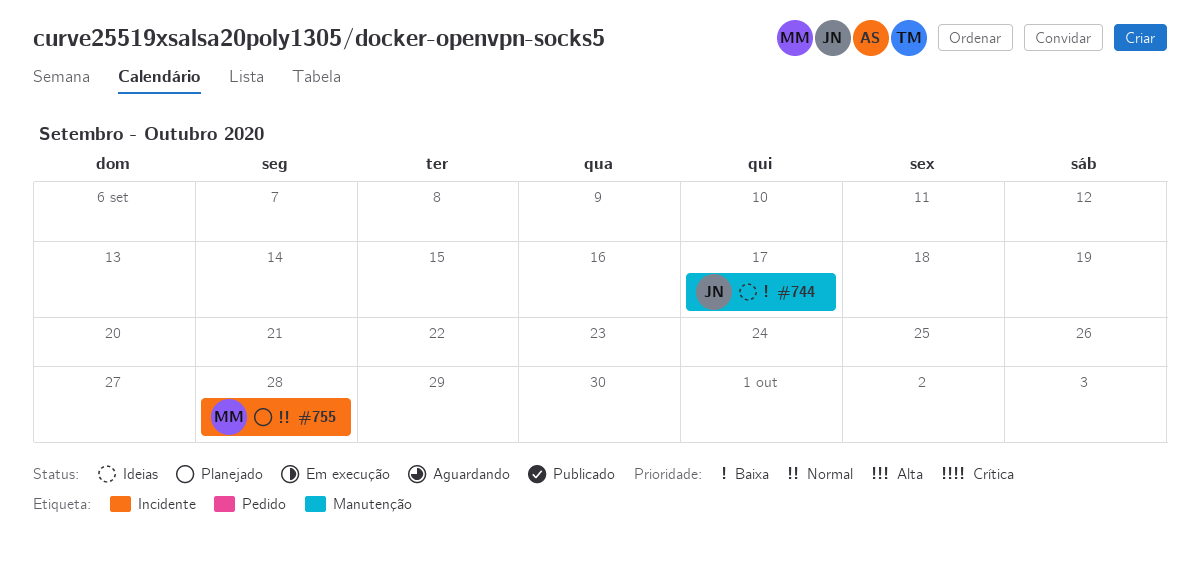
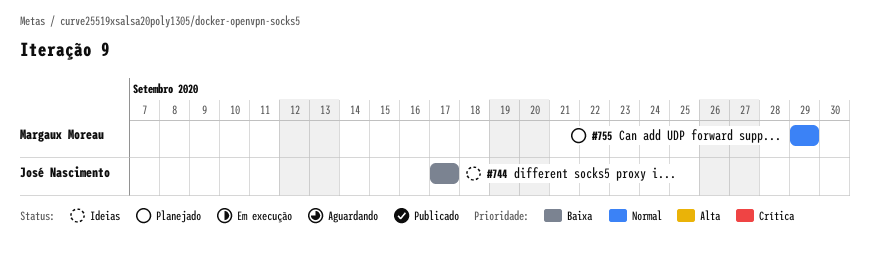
#755, start: Sep 28 -> Sep 29
#755, due: Sep 28 -> Sep 29

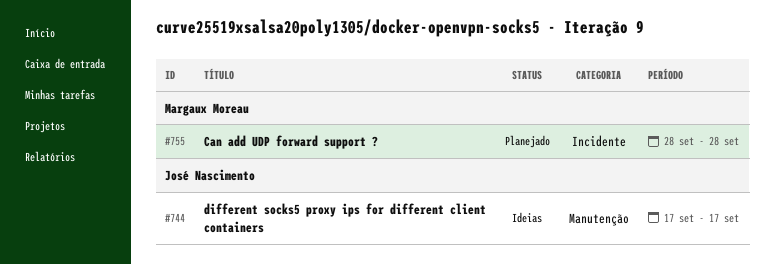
#755, start: Sep 29 -> Sep 28
#755, due: Sep 29 -> Sep 28

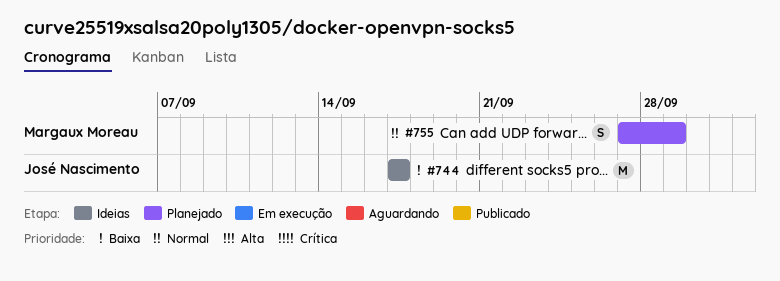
#755, start: Sep 28 -> Sep 27
#755, due: Sep 28 -> Sep 29

